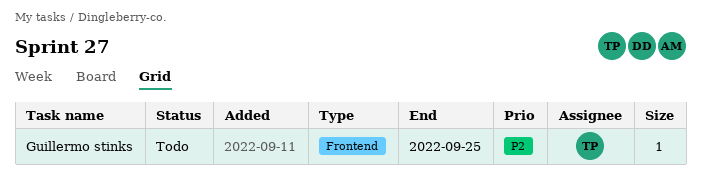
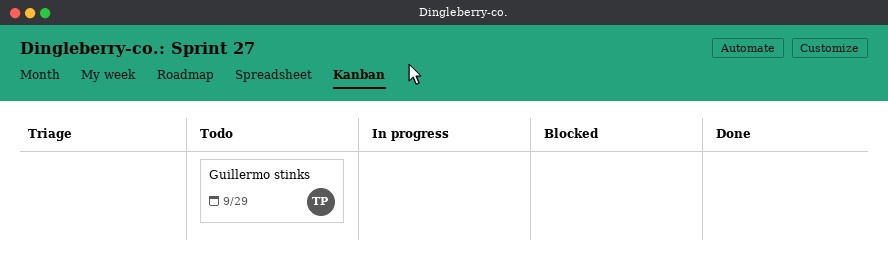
Guillermo stinks, due: Sep 25 -> Sep 29

